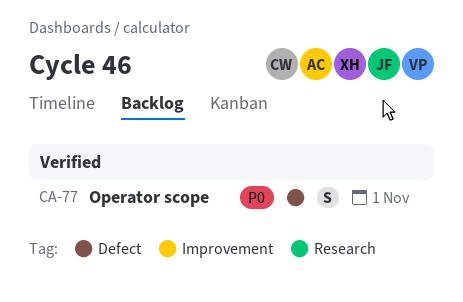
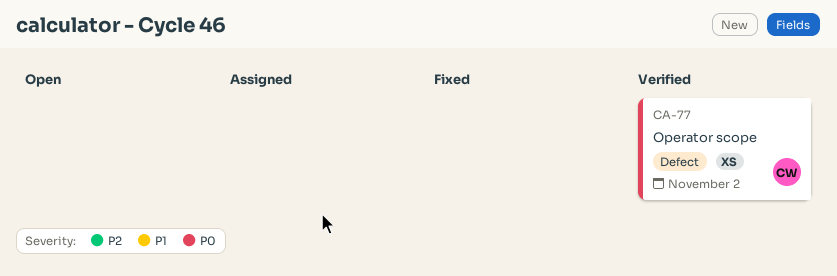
CA-77, estimate: S -> XS
CA-77, due: Nov 1 -> Nov 2

